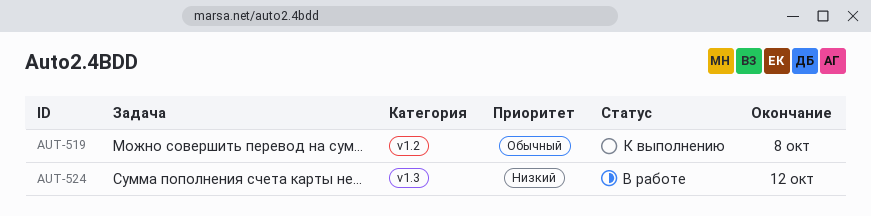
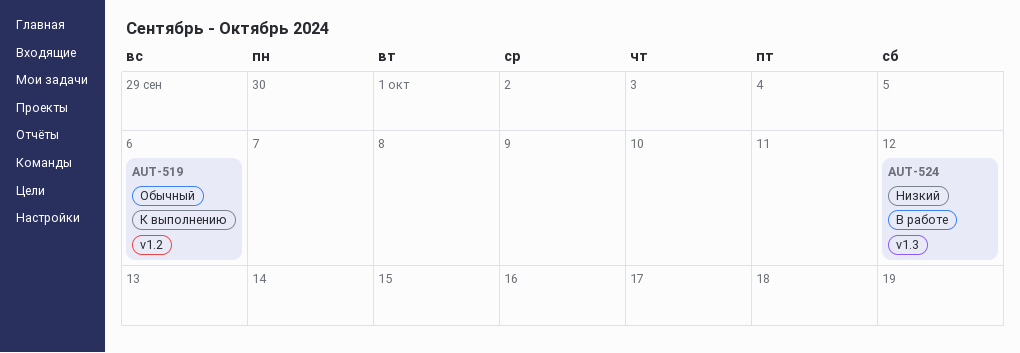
AUT-519, due: Oct 8 -> Oct 6

